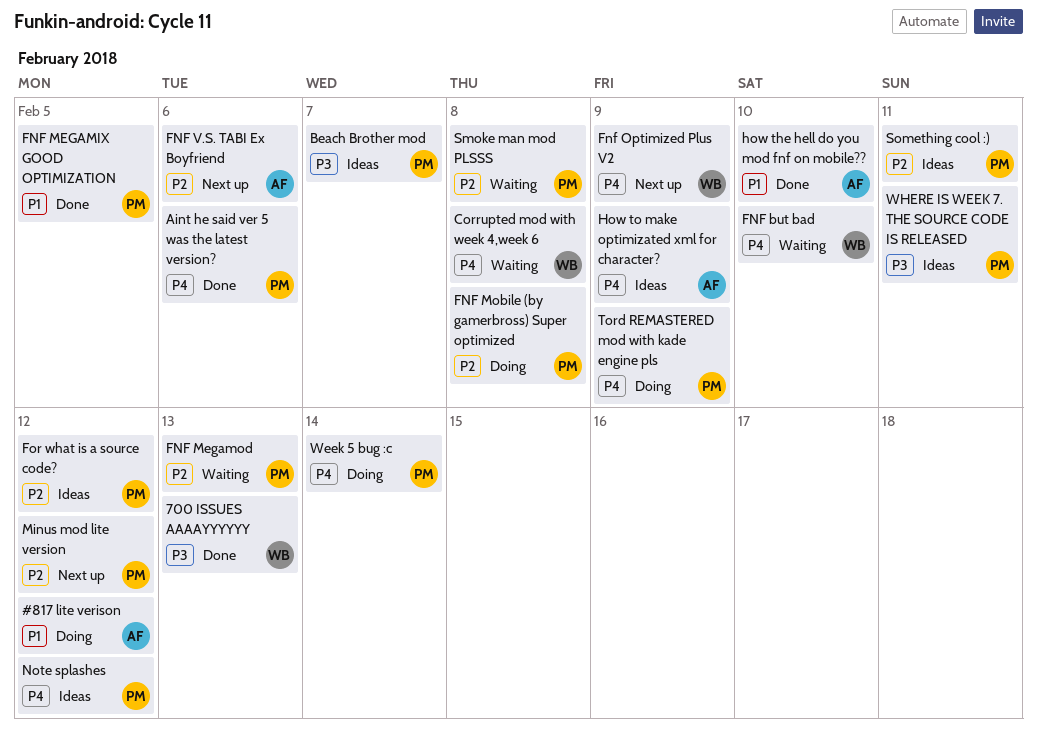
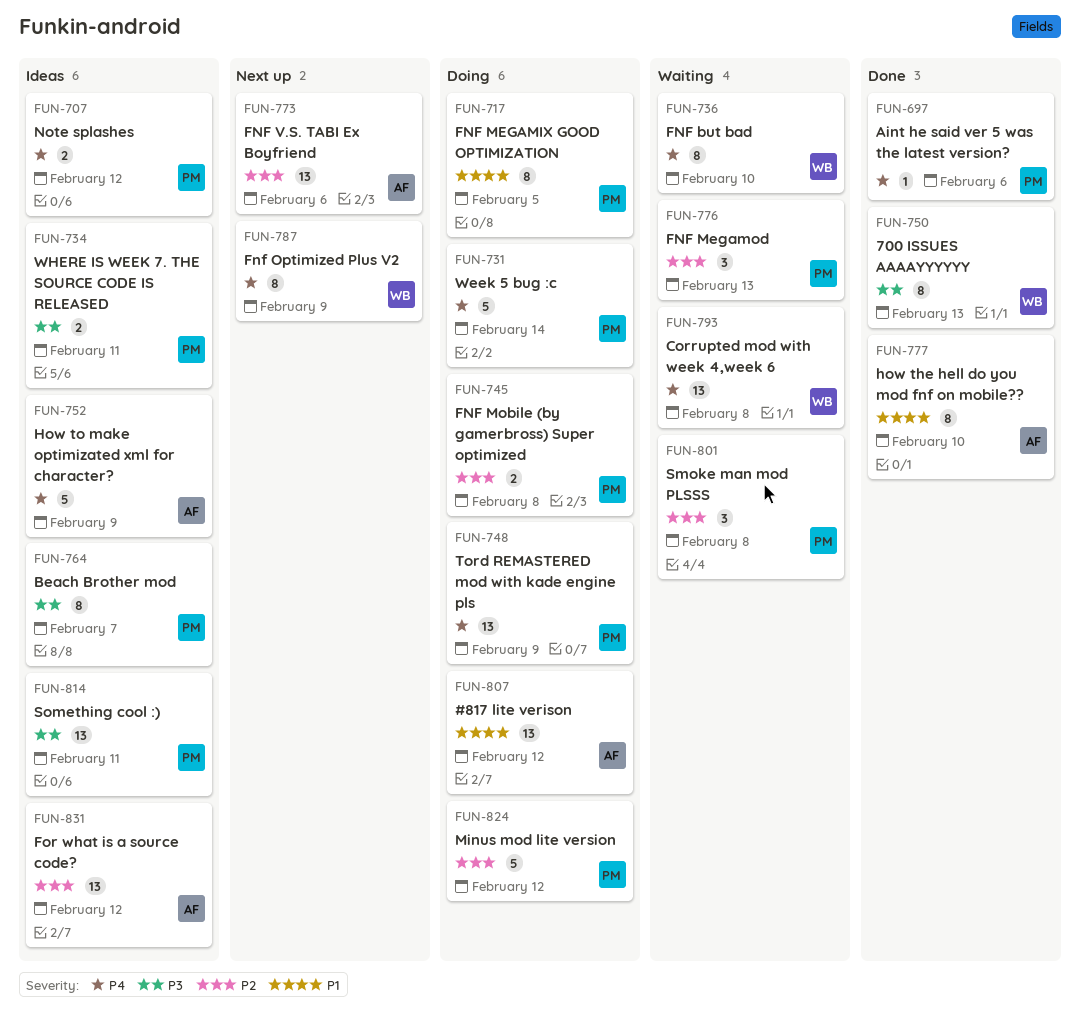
FNF MEGAMIX GOOD OPTIMIZATION, status: Done -> Doing
For what is a source code?, owner: PM -> AF
Minus mod lite version, status: Next up -> Doing
Something cool :), priority: P2 -> P3

